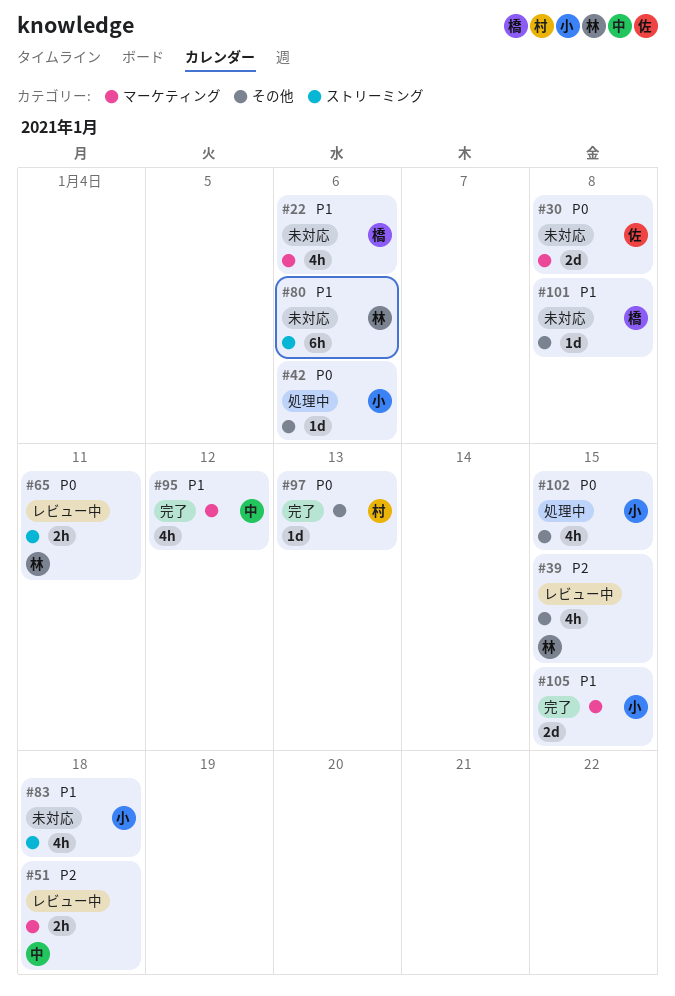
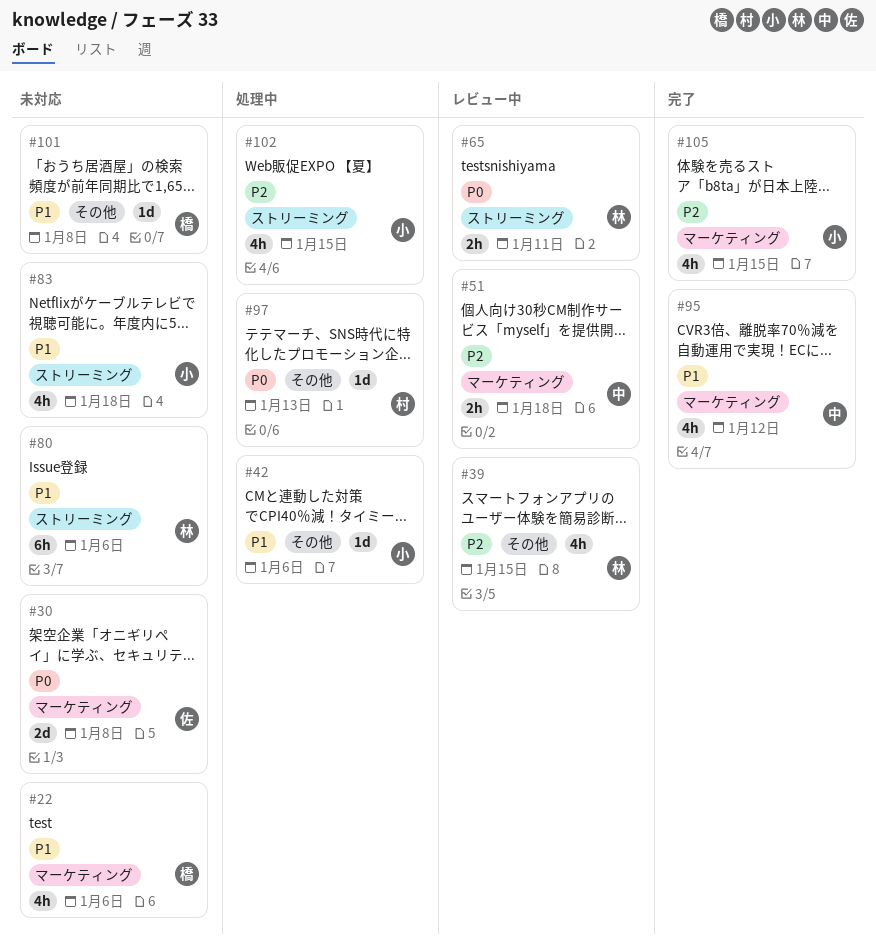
#42, priority: P0 -> P1
#97, status: 完了 -> 処理中
#102, priority: P0 -> P2
#102, label: その他 -> ストリーミング
#105, priority: P1 -> P2
#105, estimate: 2d -> 4h

